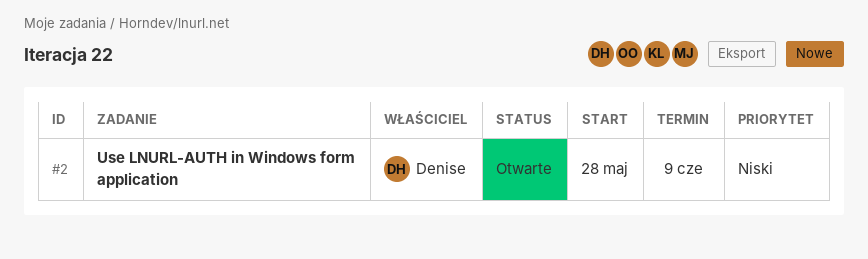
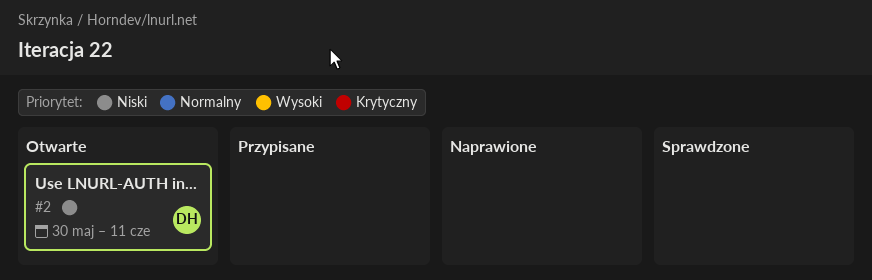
#2, start: May 28 -> May 30
#2, due: Jun 9 -> Jun 11

